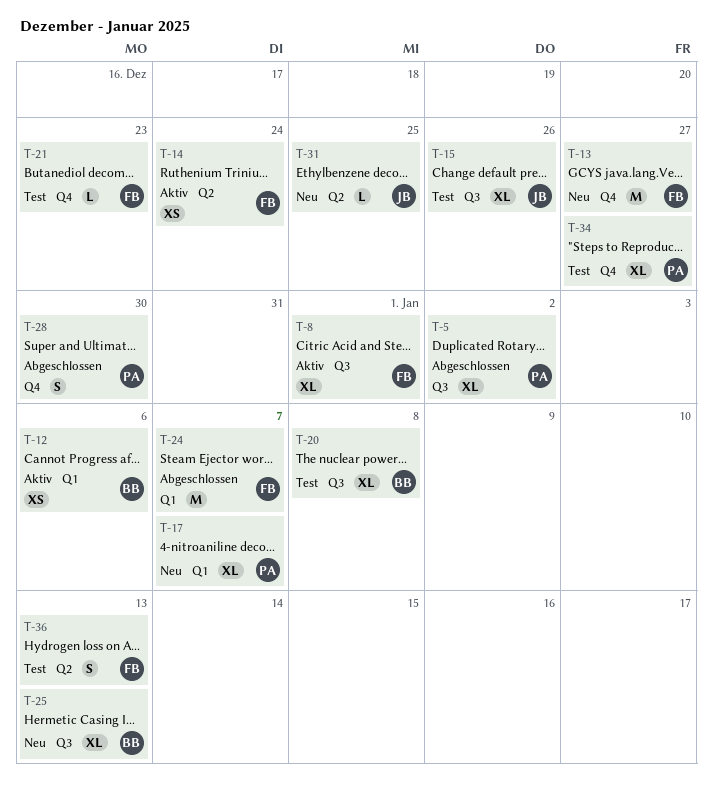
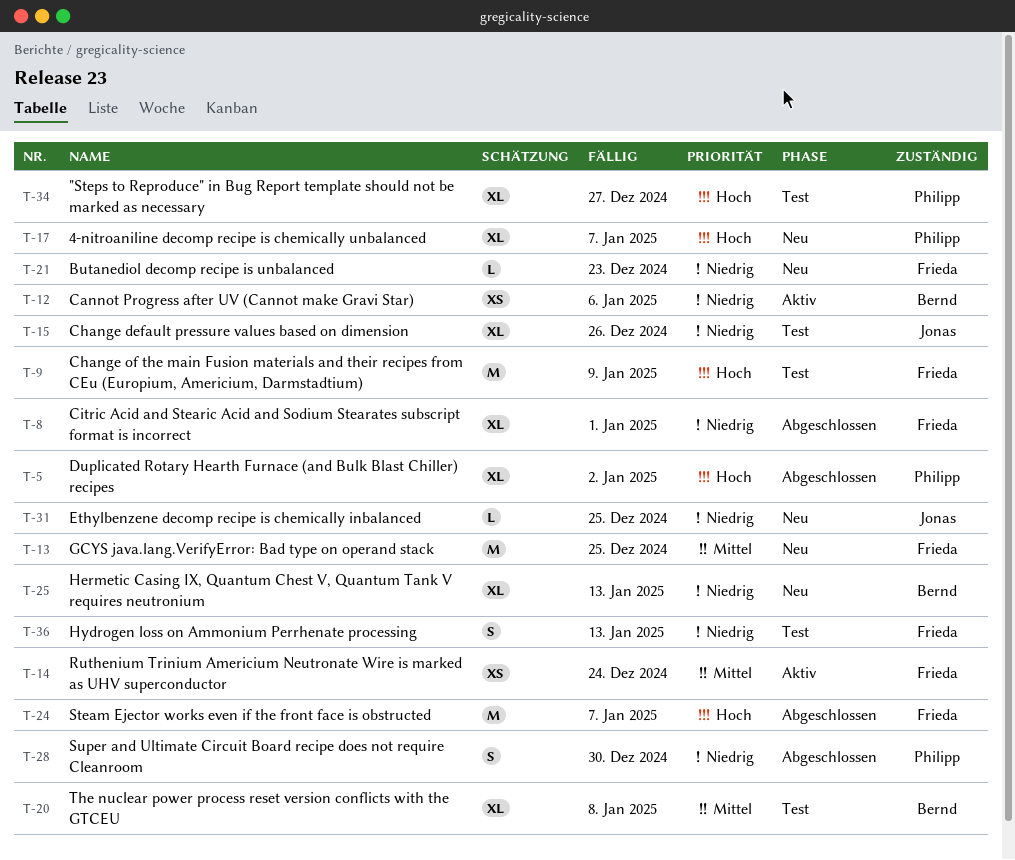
T-8, status: Aktiv -> Abgeschlossen
T-9: none -> present
T-13, due: Dec 27 -> Dec 25
T-21, status: Test -> Neu

